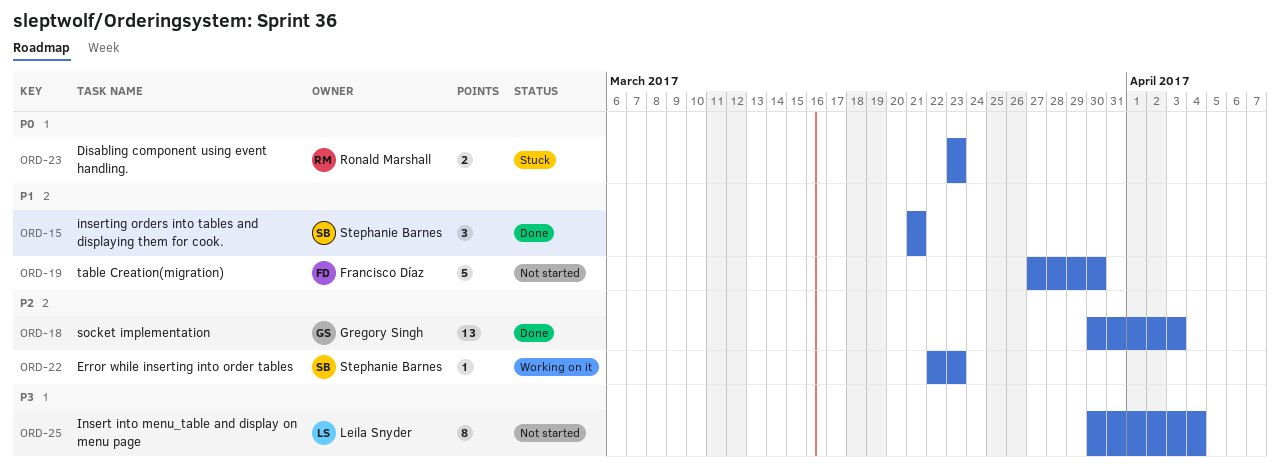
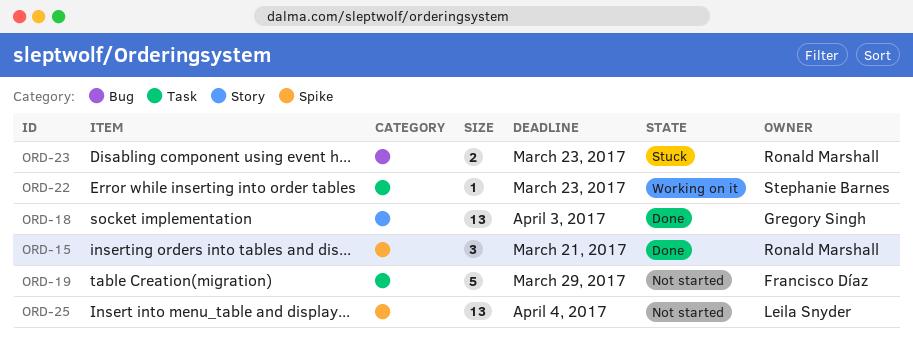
ORD-15, owner: Stephanie Barnes -> Ronald Marshall
ORD-19, due: Mar 30 -> Mar 29
ORD-25, estimate: 8 -> 13

